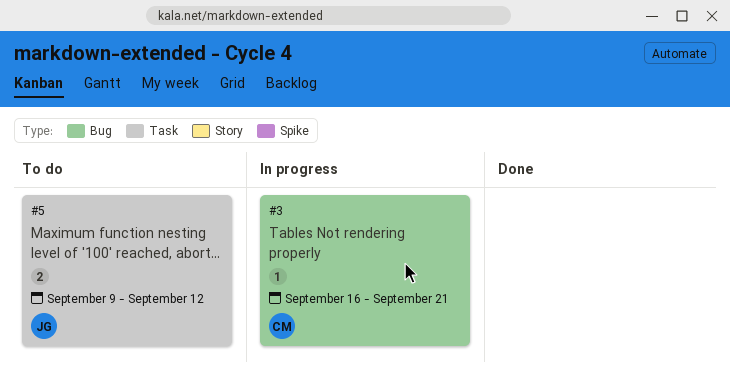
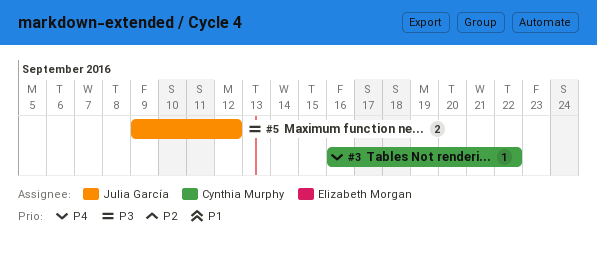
#3, due: Sep 21 -> Sep 22

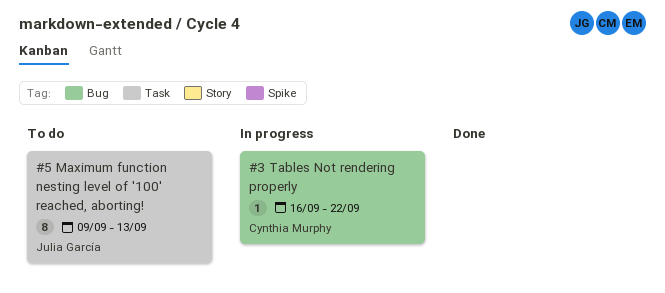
#5, estimate: 2 -> 8
#5, due: Sep 12 -> Sep 13

